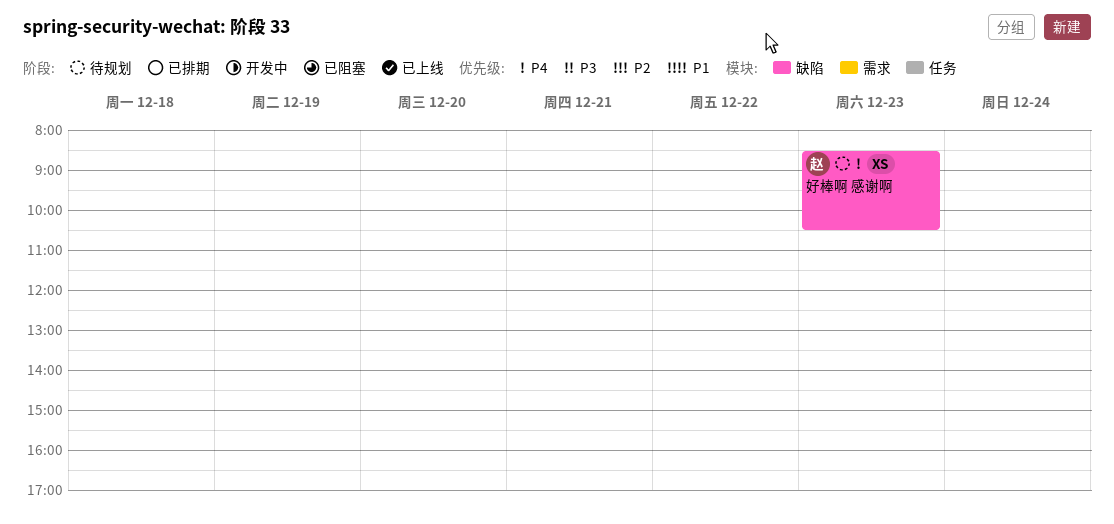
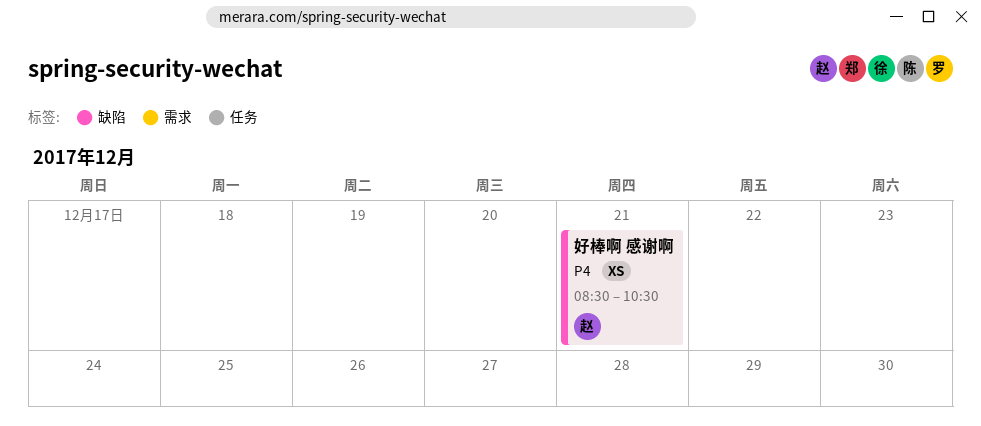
好棒啊 感谢啊, day: Dec 23 -> Dec 21

